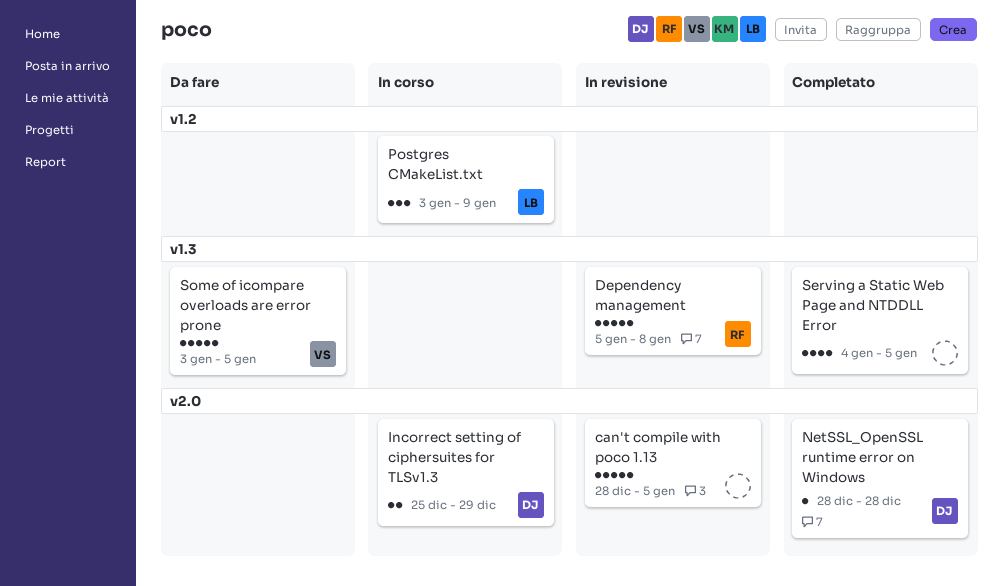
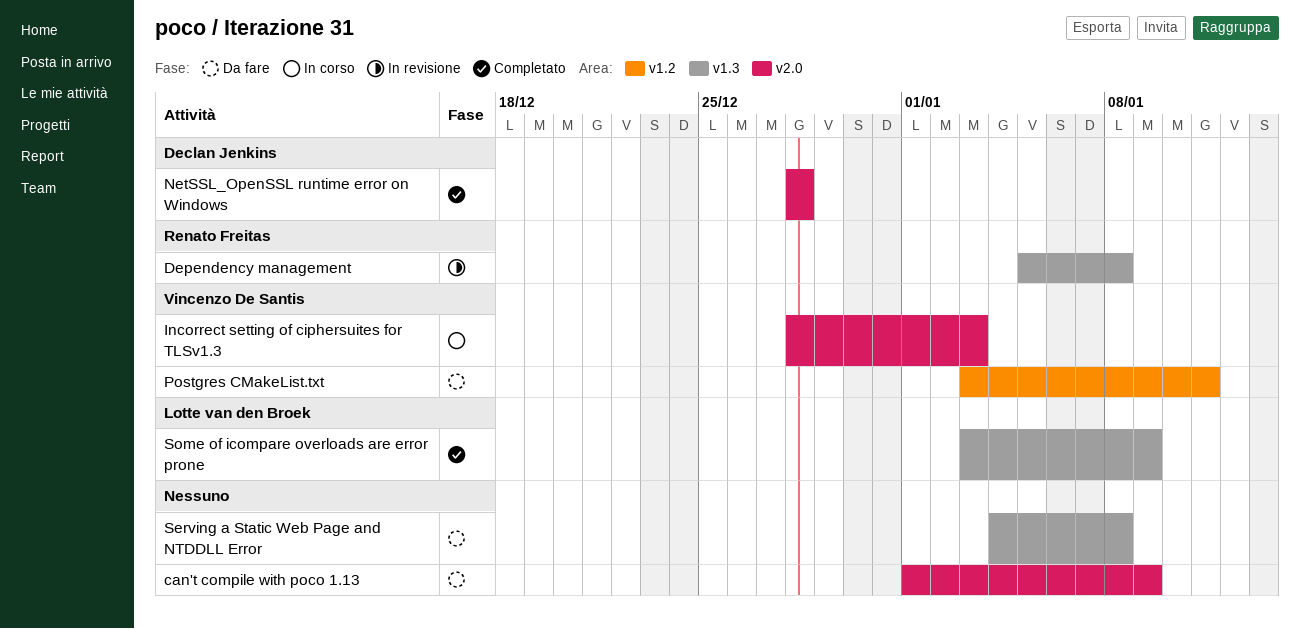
can't compile with poco 1.13, status: In revisione -> Da fare
can't compile with poco 1.13, start: Dec 28 -> Jan 1
can't compile with poco 1.13, due: Jan 5 -> Jan 9
Incorrect setting of ciphersuites for TLSv1.3, owner: Declan Jenkins -> Vincenzo De Santis
Incorrect setting of ciphersuites for TLSv1.3, start: Dec 25 -> Dec 28
Incorrect setting of ciphersuites for TLSv1.3, due: Dec 29 -> Jan 3
Postgres CMakeList.txt, status: In corso -> Da fare
Postgres CMakeList.txt, owner: Lotte van den Broek -> Vincenzo De Santis
Postgres CMakeList.txt, due: Jan 9 -> Jan 11
Serving a Static Web Page and NTDDLL Error, status: Completato -> Da fare
Serving a Static Web Page and NTDDLL Error, due: Jan 5 -> Jan 8
Some of icompare overloads are error prone, status: Da fare -> Completato
Some of icompare overloads are error prone, owner: Vincenzo De Santis -> Lotte van den Broek
Some of icompare overloads are error prone, due: Jan 5 -> Jan 9

